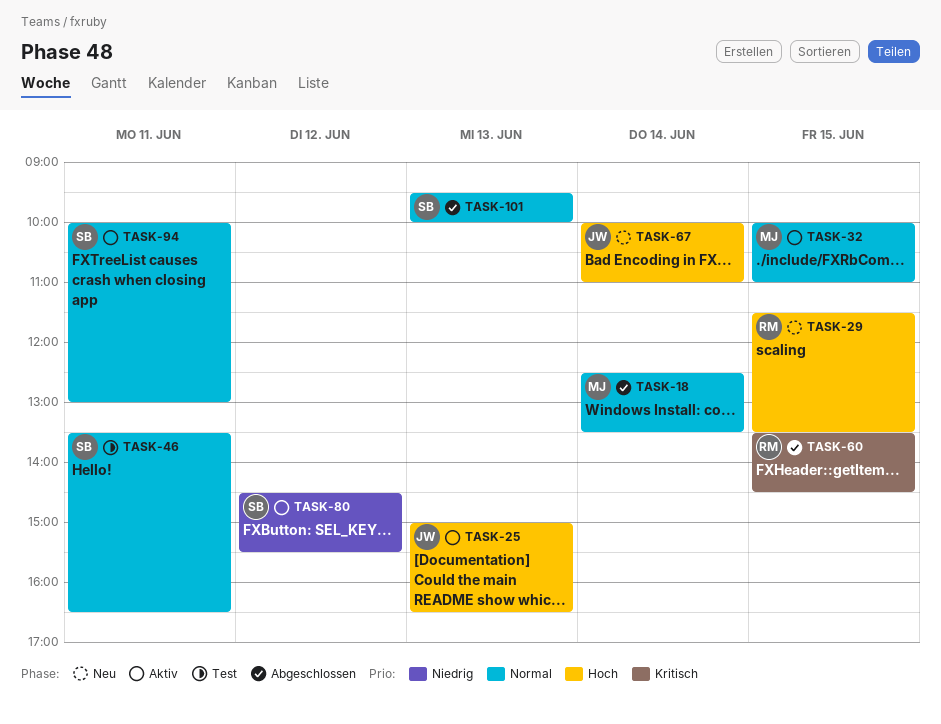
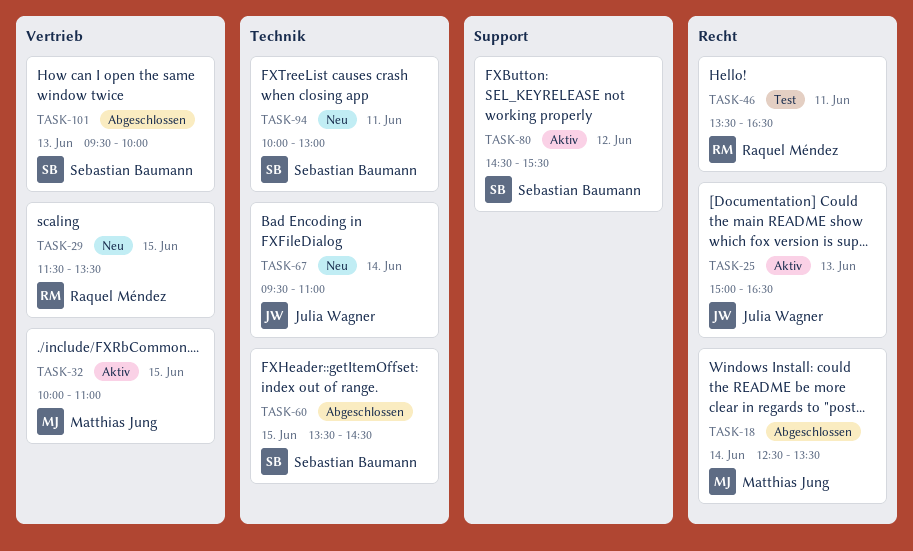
TASK-46, owner: Sebastian Baumann -> Raquel Méndez
TASK-60, owner: Raquel Méndez -> Sebastian Baumann
TASK-67, begins: 10:00 -> 09:30
TASK-94, status: Aktiv -> Neu

